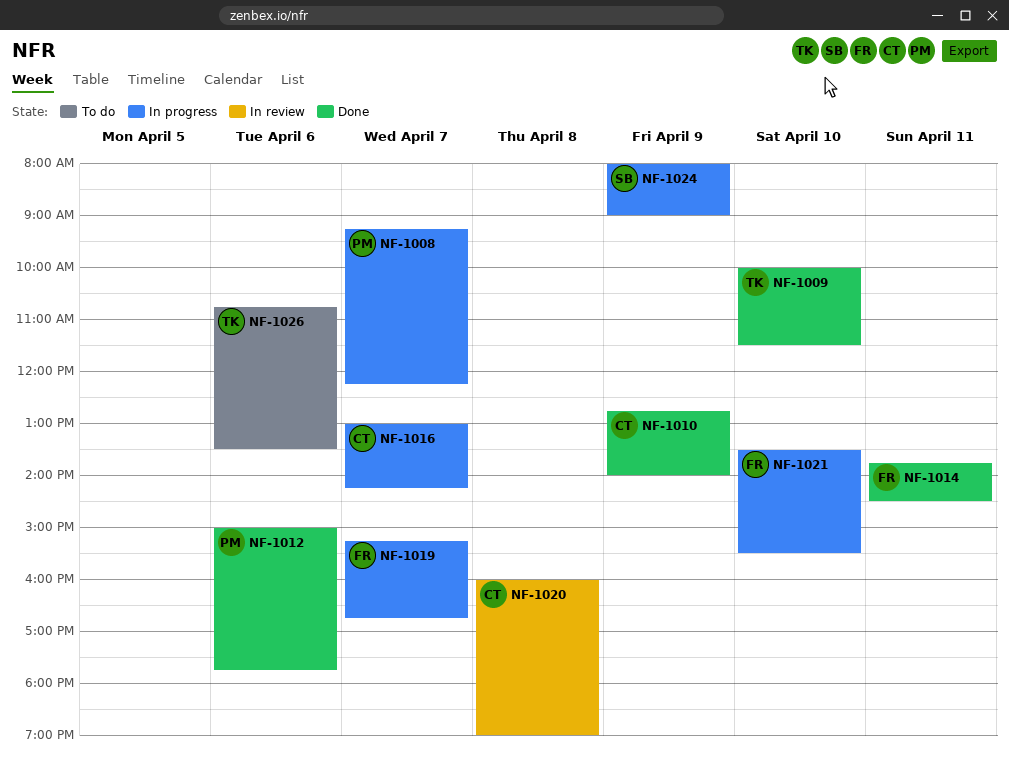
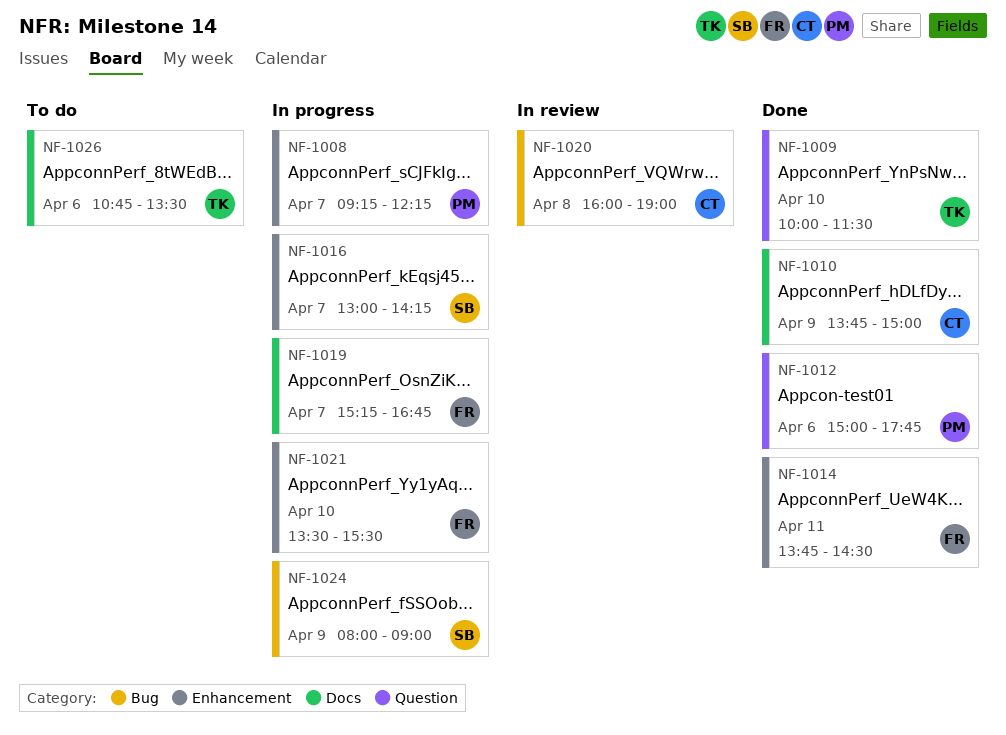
NF-1010, begins: 12:45 -> 13:45
NF-1010, ends: 14:00 -> 15:00
NF-1016, owner: CT -> SB

